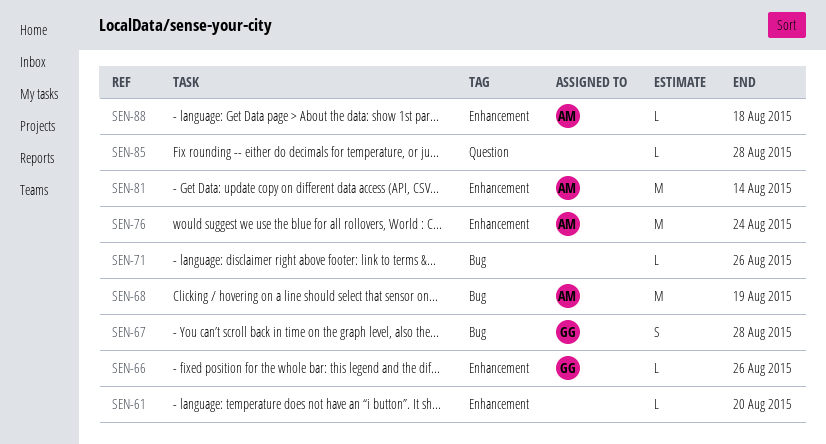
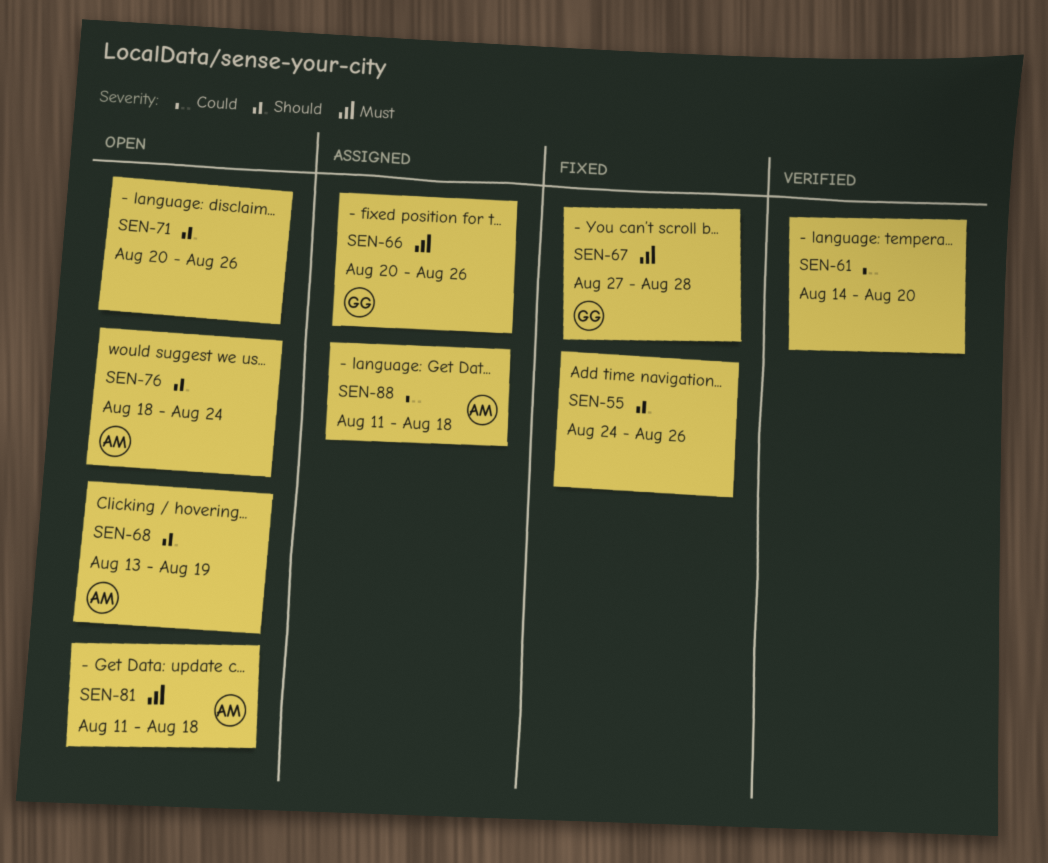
SEN-55: none -> present
SEN-81, due: Aug 14 -> Aug 18
SEN-85: present -> none

